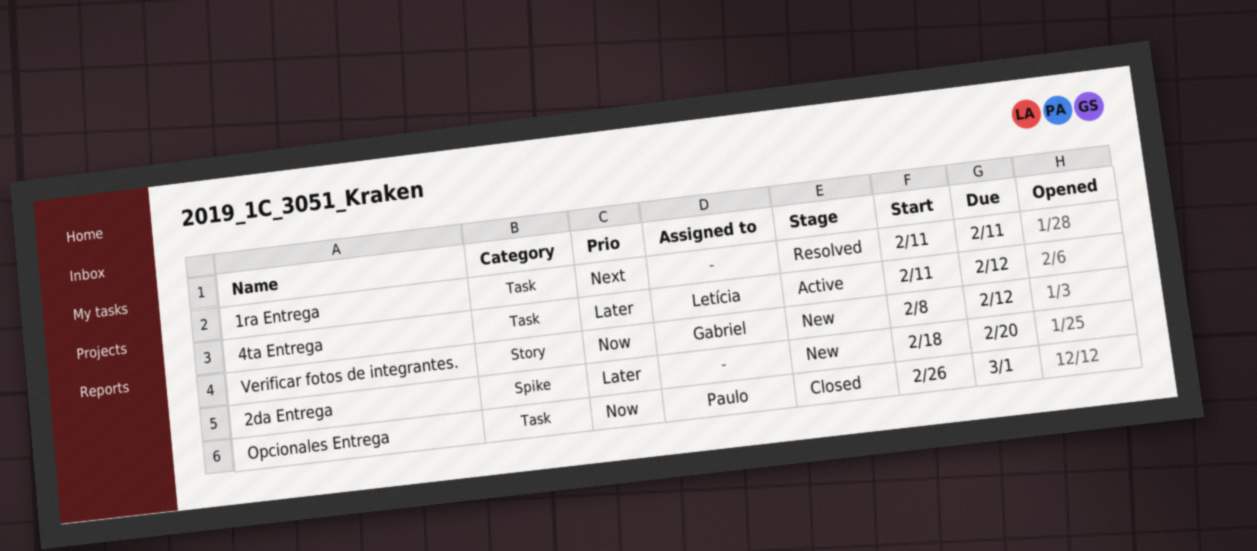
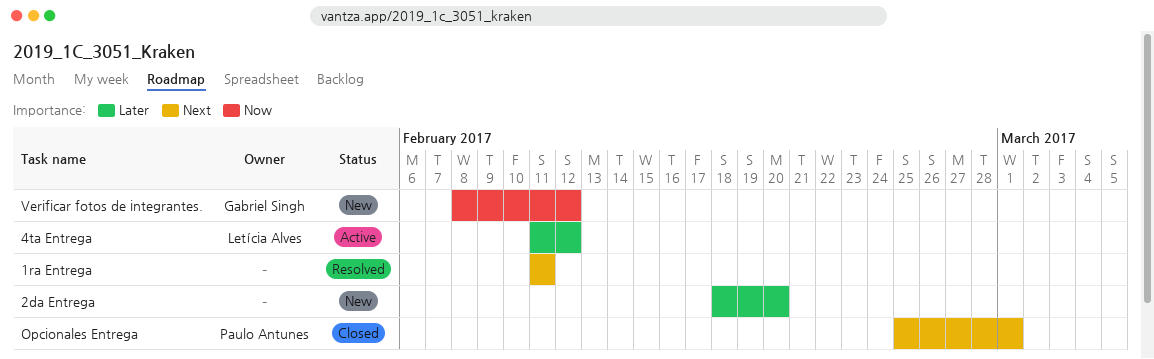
Opcionales Entrega, priority: Now -> Next
Opcionales Entrega, start: Feb 26 -> Feb 25

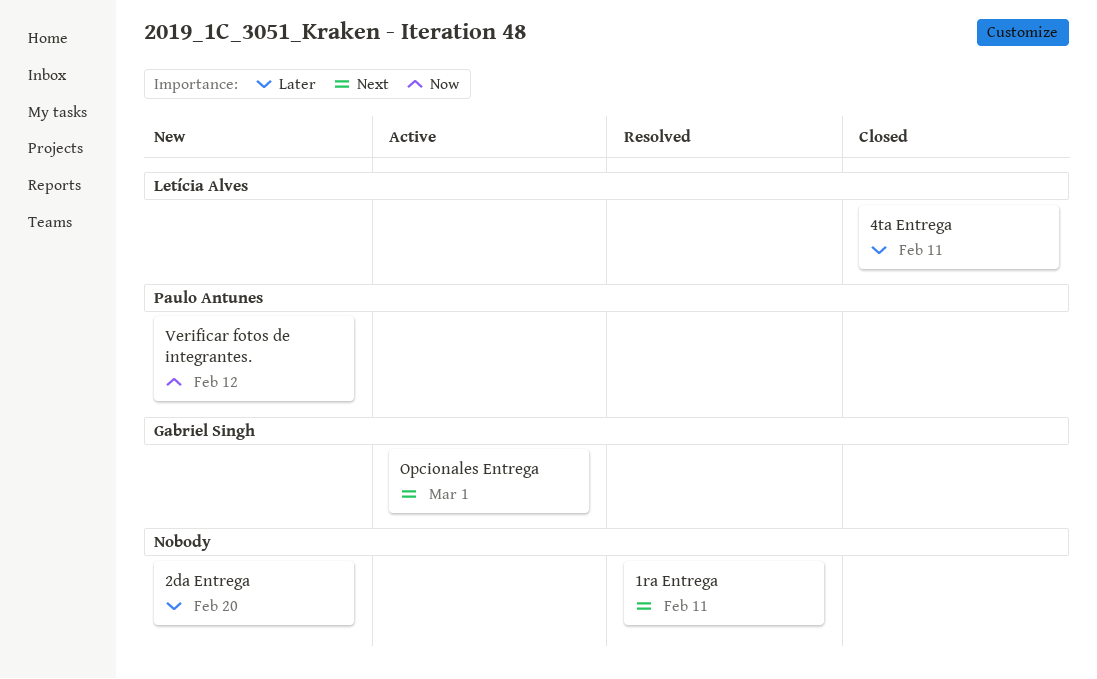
4ta Entrega, status: Active -> Closed
4ta Entrega, due: Feb 12 -> Feb 11
Opcionales Entrega, status: Closed -> Active
Opcionales Entrega, owner: Paulo Antunes -> Gabriel Singh
Verificar fotos de integrantes., owner: Gabriel Singh -> Paulo Antunes

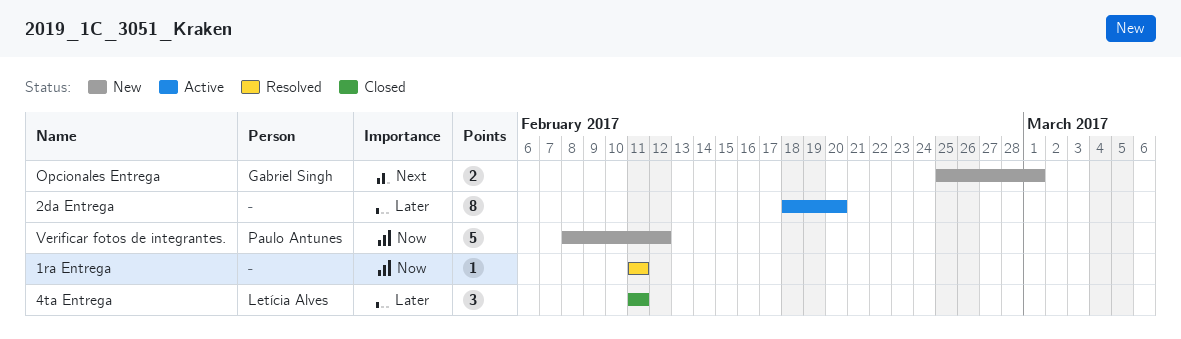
1ra Entrega, priority: Next -> Now
2da Entrega, status: New -> Active
Opcionales Entrega, status: Active -> New

